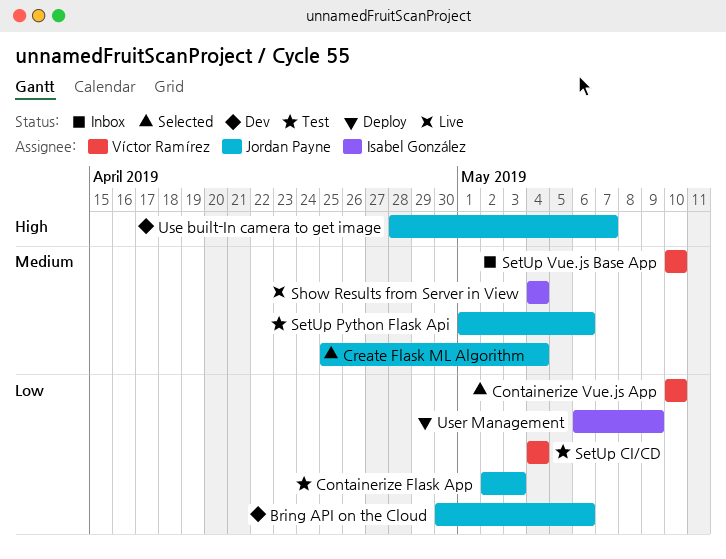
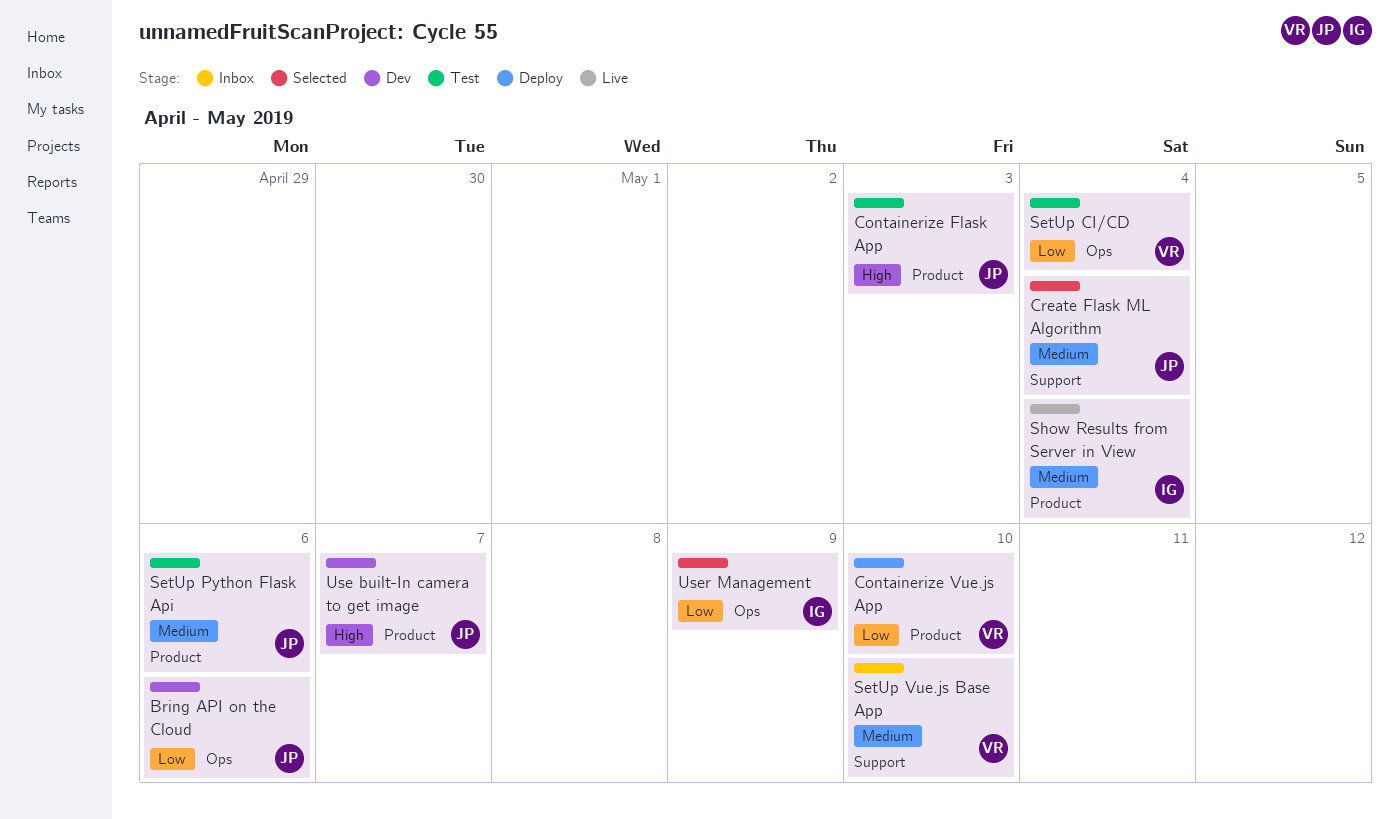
Containerize Flask App, priority: Low -> High
Containerize Vue.js App, status: Selected -> Deploy
User Management, status: Deploy -> Selected

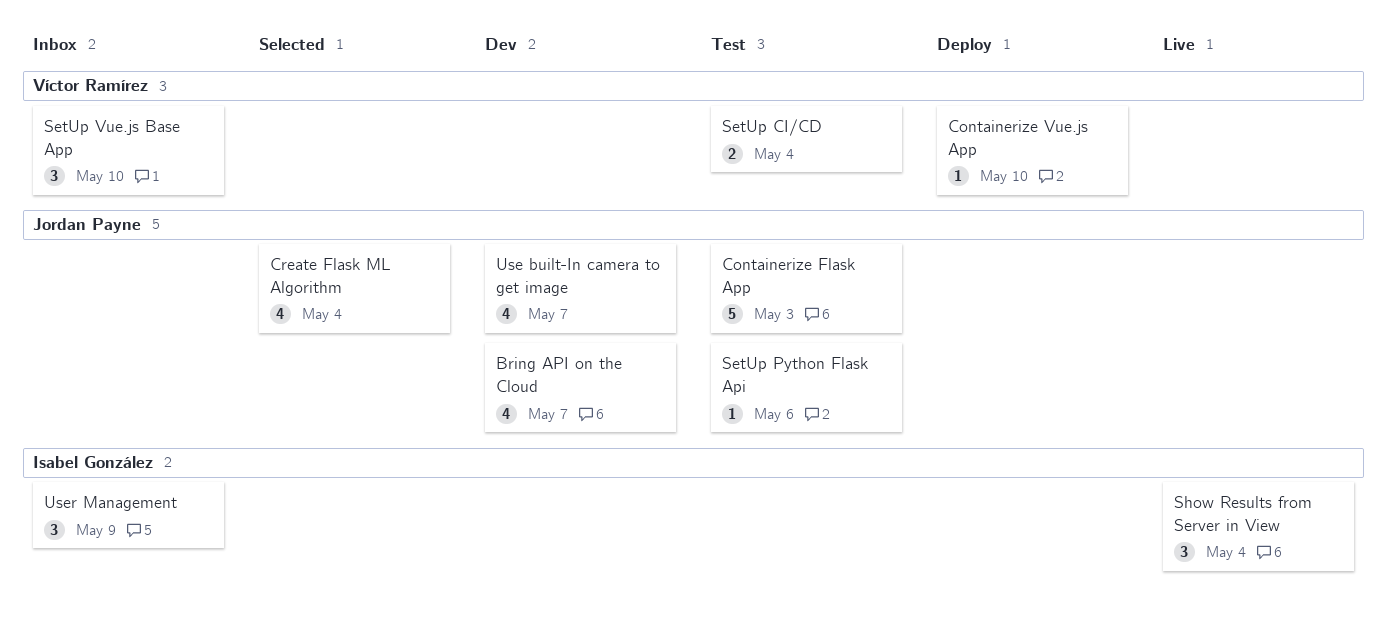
Bring API on the Cloud, due: May 6 -> May 7
User Management, status: Selected -> Inbox

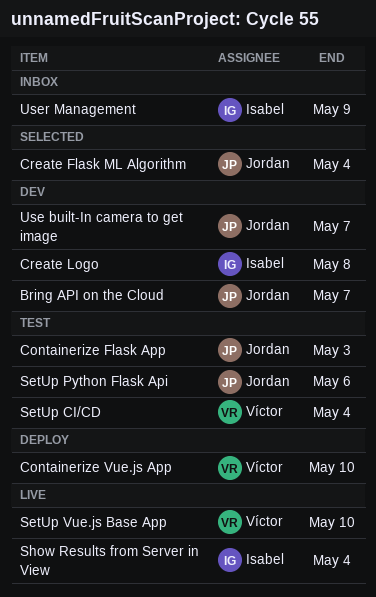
Create Logo: none -> present
SetUp Vue.js Base App, status: Inbox -> Live

